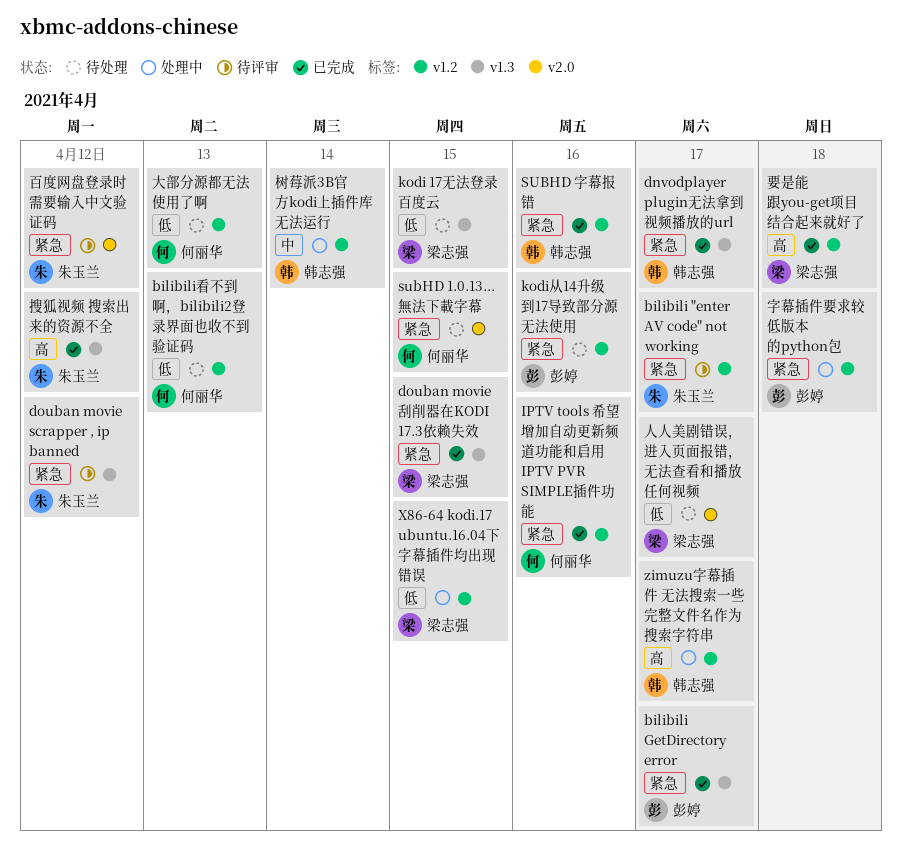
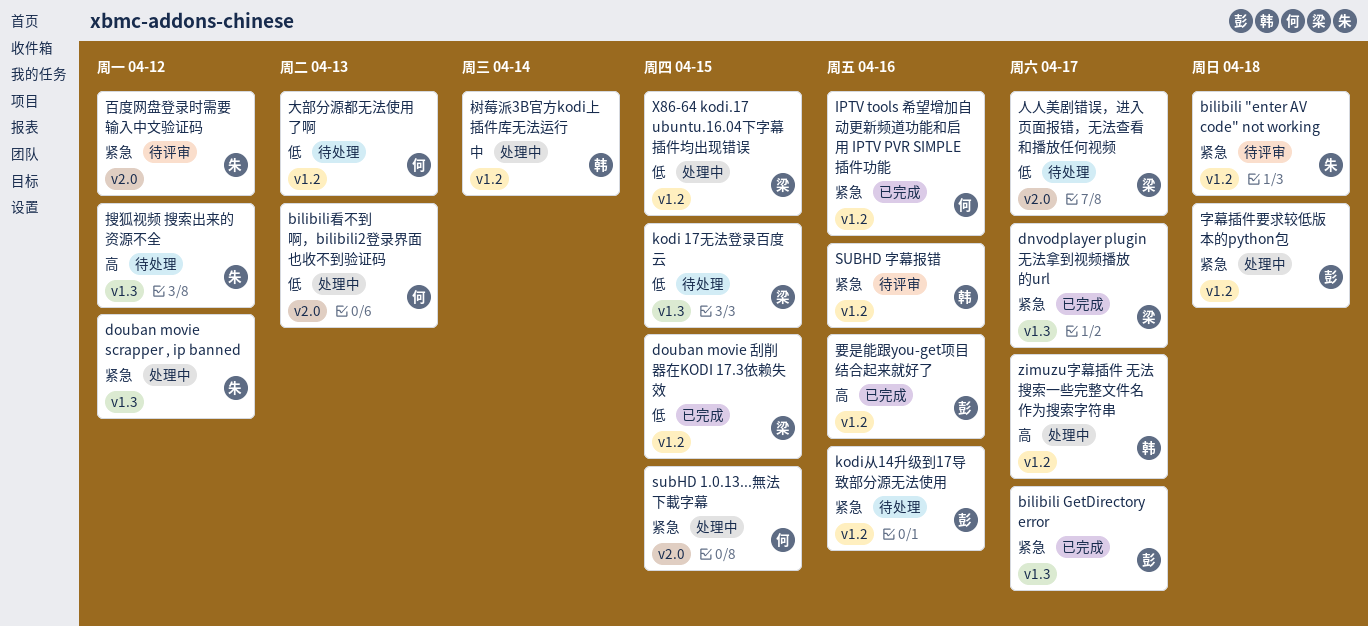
bilibili "enter AV code" not working, due: Apr 17 -> Apr 18
bilibili看不到啊，bilibili2登录界面也收不到验证码, status: 待处理 -> 处理中
bilibili看不到啊，bilibili2登录界面也收不到验证码, label: v1.2 -> v2.0
dnvodplayer plugin无法拿到视频播放的url, owner: 韩志强 -> 梁志强
douban movie scrapper , ip banned, status: 待评审 -> 处理中
douban movie 刮削器在KODI 17.3依赖失效, priority: 紧急 -> 低
douban movie 刮削器在KODI 17.3依赖失效, label: v1.3 -> v1.2
subHD 1.0.13...無法下載字幕, status: 待处理 -> 处理中
SUBHD 字幕报错, status: 已完成 -> 待评审
搜狐视频 搜索出来的资源不全, status: 已完成 -> 待处理
要是能跟you-get项目结合起来就好了, owner: 梁志强 -> 彭婷
要是能跟you-get项目结合起来就好了, due: Apr 18 -> Apr 16

